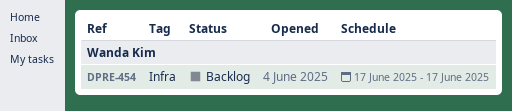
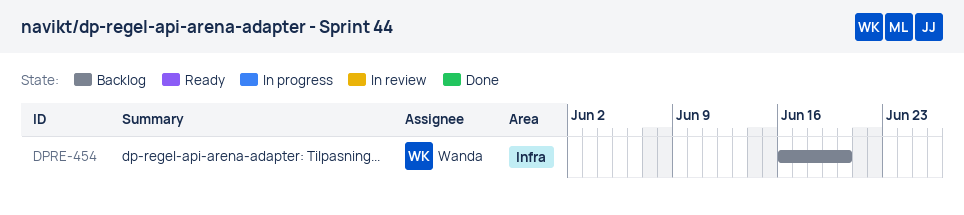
DPRE-454, start: Jun 17 -> Jun 16
DPRE-454, due: Jun 17 -> Jun 20

